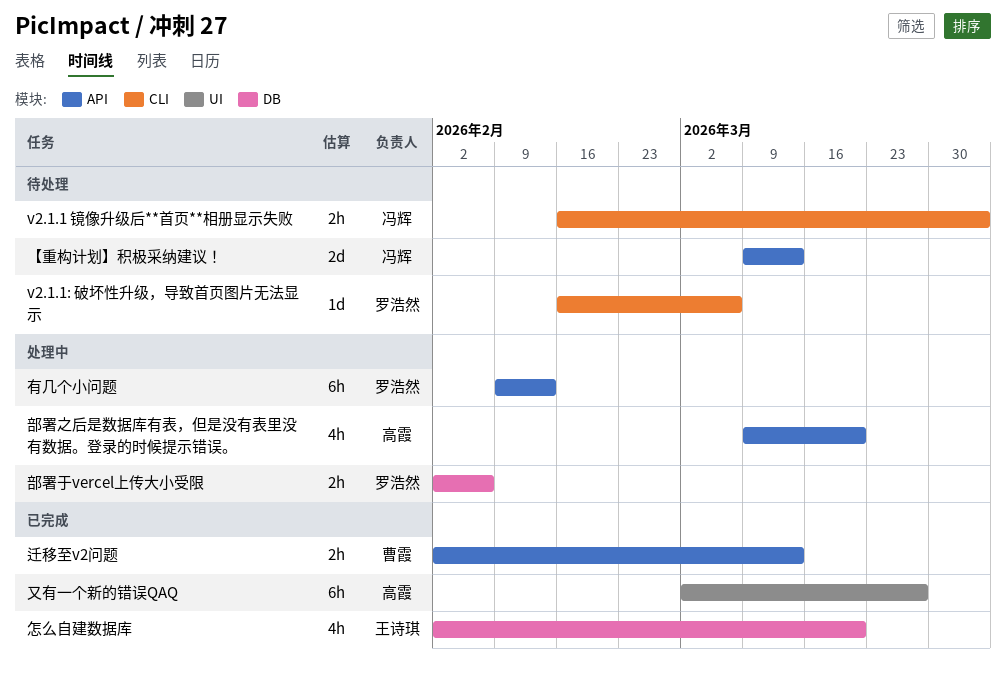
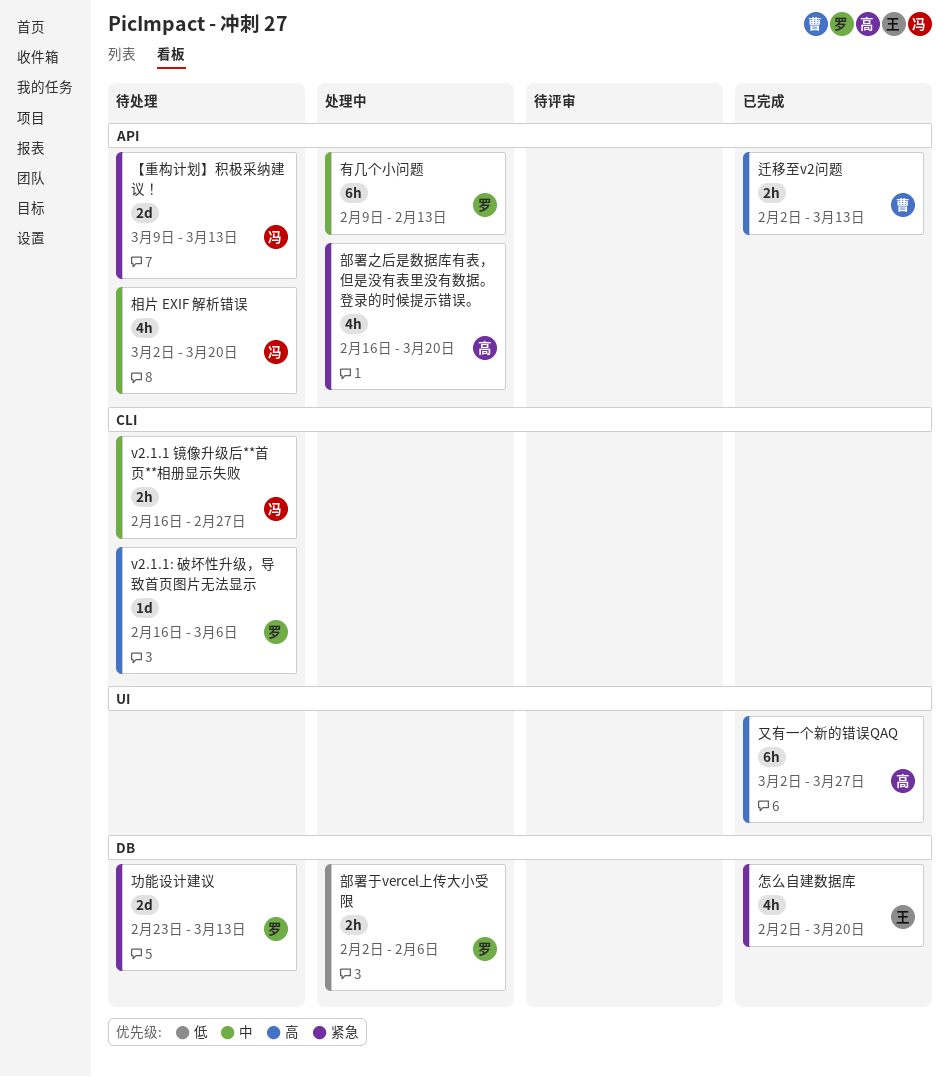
v2.1.1 镜像升级后**首页**相册显示失败, due: Apr 3 -> Feb 27
功能设计建议: none -> present
相片 EXIF 解析错误: none -> present
部署之后是数据库有表，但是没有表里没有数据。登录的时候提示错误。, start: Mar 9 -> Feb 16

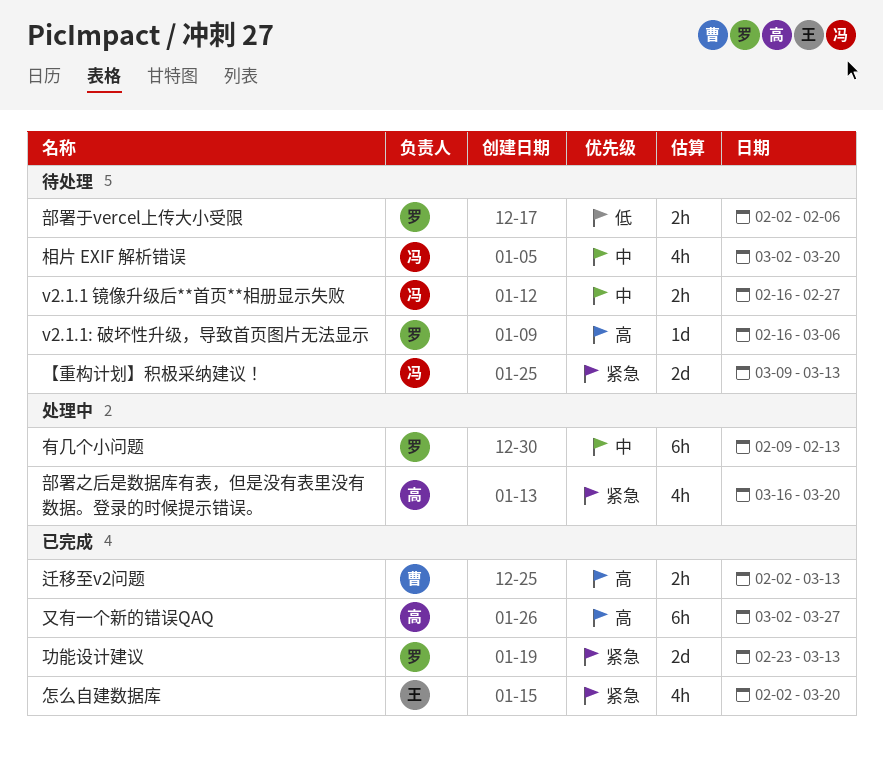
功能设计建议, status: 待处理 -> 已完成
部署之后是数据库有表，但是没有表里没有数据。登录的时候提示错误。, start: Feb 16 -> Mar 16
部署于vercel上传大小受限, status: 处理中 -> 待处理

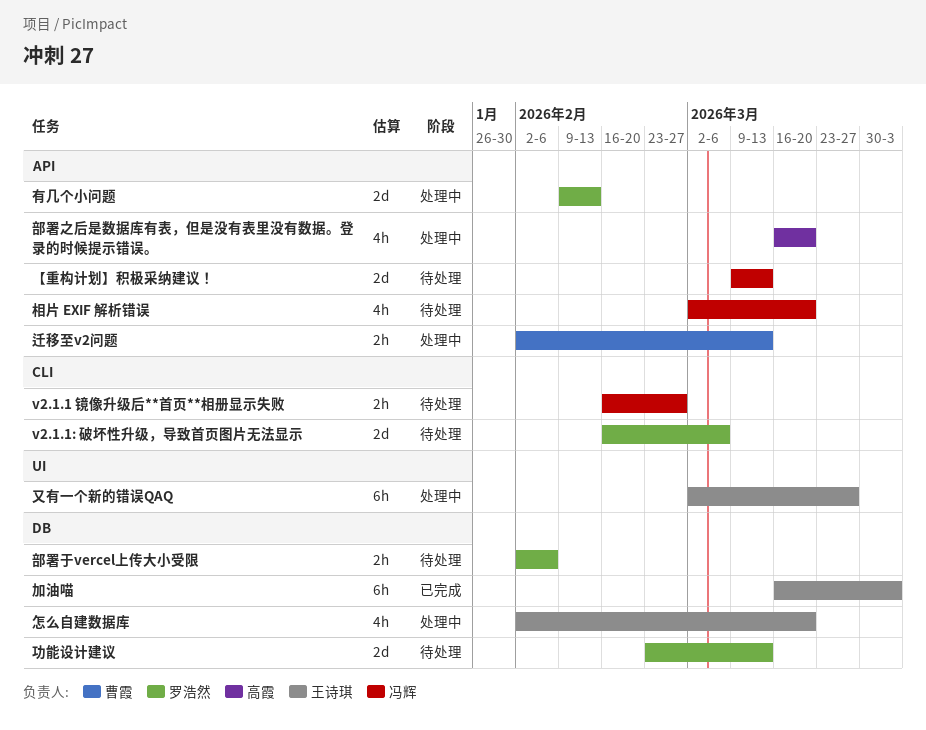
v2.1.1: 破坏性升级，导致首页图片无法显示, estimate: 1d -> 2d
功能设计建议, status: 已完成 -> 待处理
加油喵: none -> present
又有一个新的错误QAQ, status: 已完成 -> 处理中
又有一个新的错误QAQ, owner: 高霞 -> 王诗琪
怎么自建数据库, status: 已完成 -> 处理中
有几个小问题, estimate: 6h -> 2d
迁移至v2问题, status: 已完成 -> 处理中

